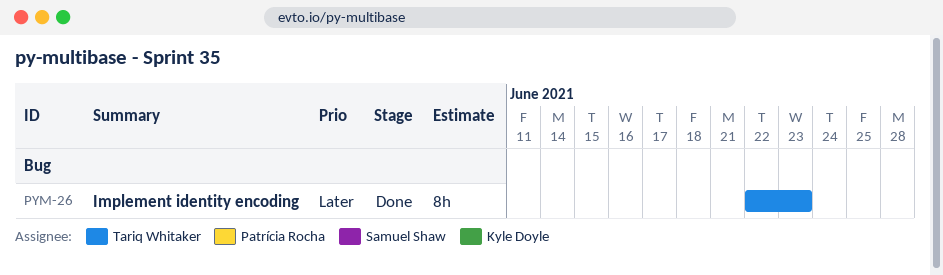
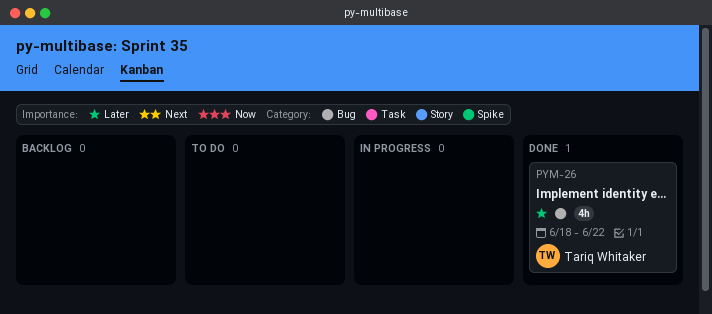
PYM-26, estimate: 8h -> 4h
PYM-26, start: Jun 22 -> Jun 18
PYM-26, due: Jun 23 -> Jun 22

